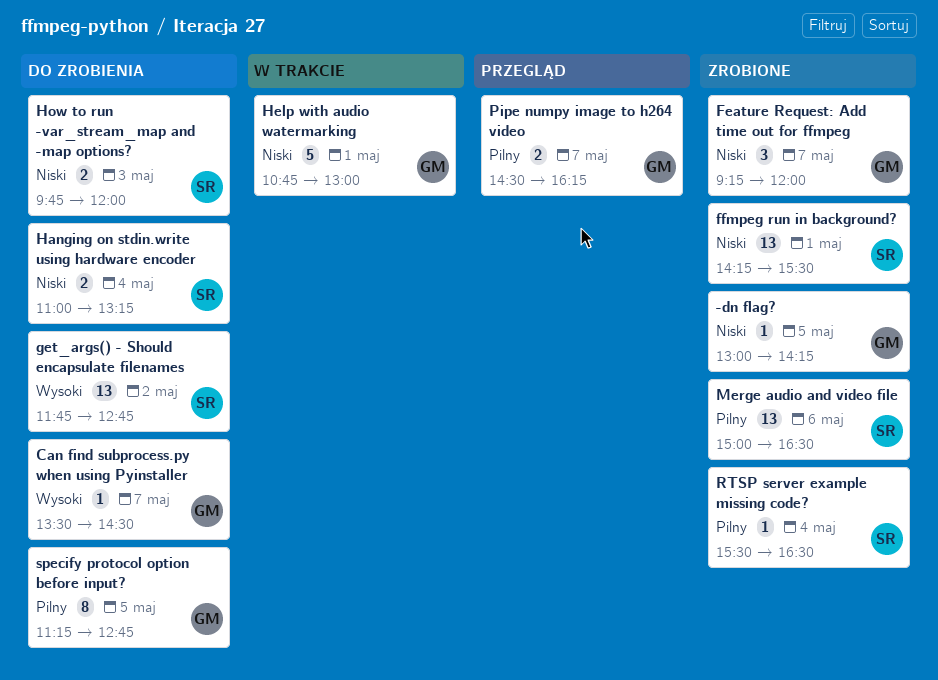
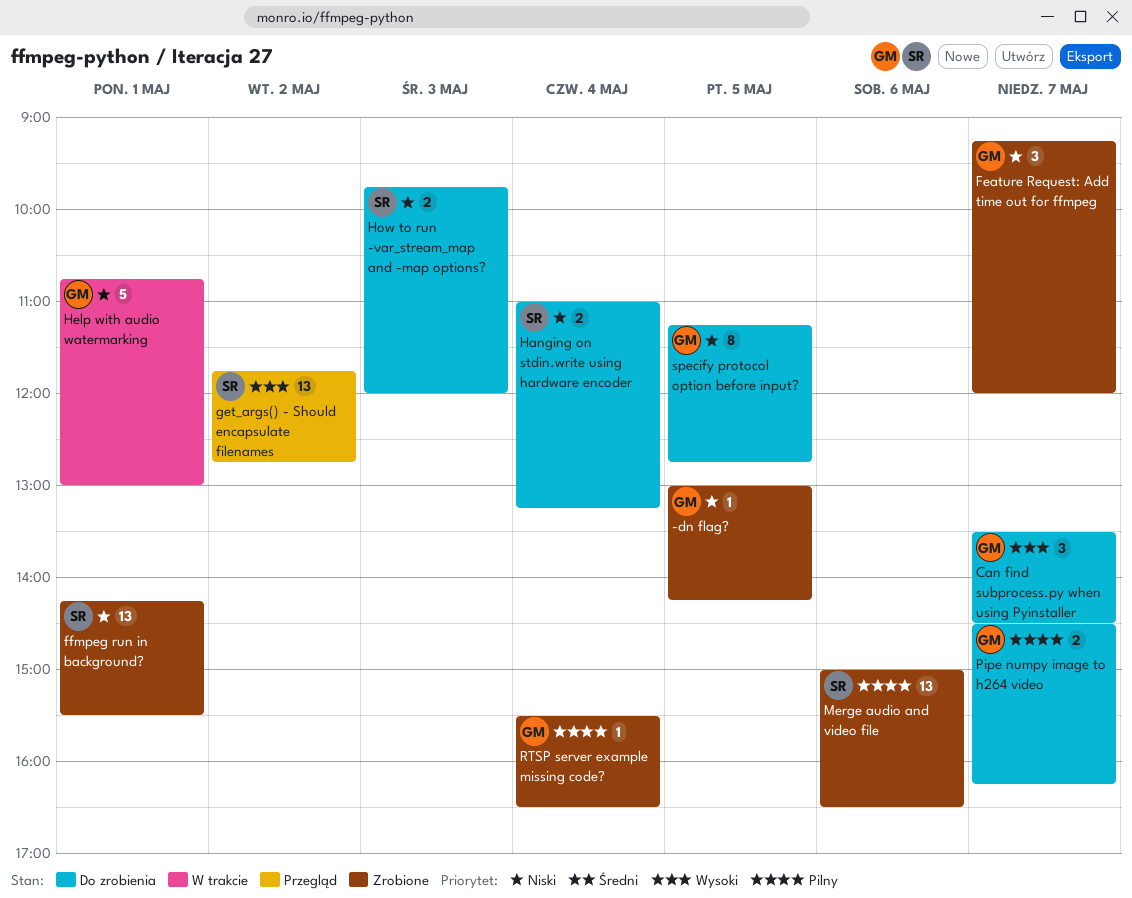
Can find subprocess.py when using Pyinstaller, estimate: 1 -> 3
get_args() - Should encapsulate filenames, status: Do zrobienia -> Przegląd
Pipe numpy image to h264 video, status: Przegląd -> Do zrobienia
RTSP server example missing code?, owner: SR -> GM
specify protocol option before input?, priority: Pilny -> Niski

